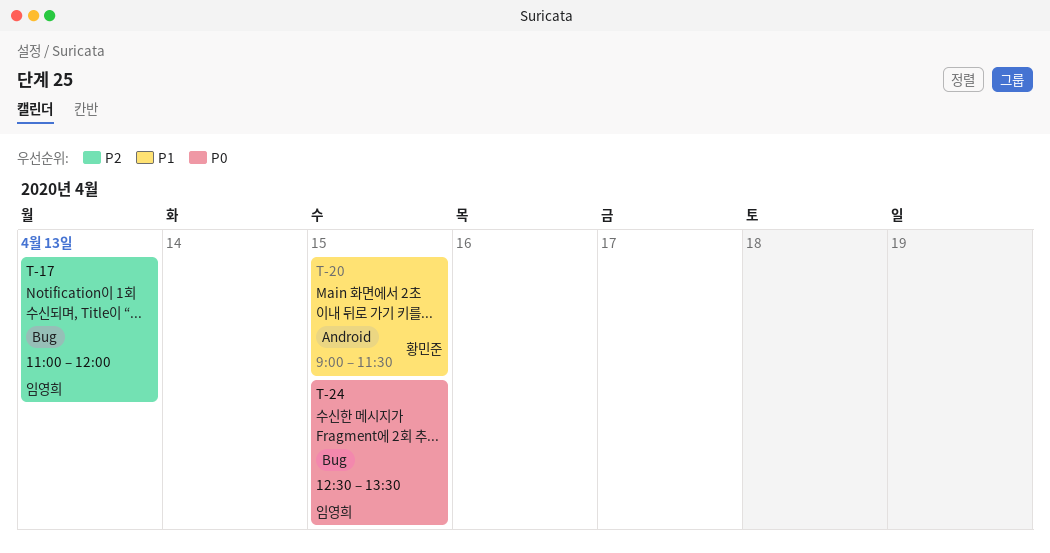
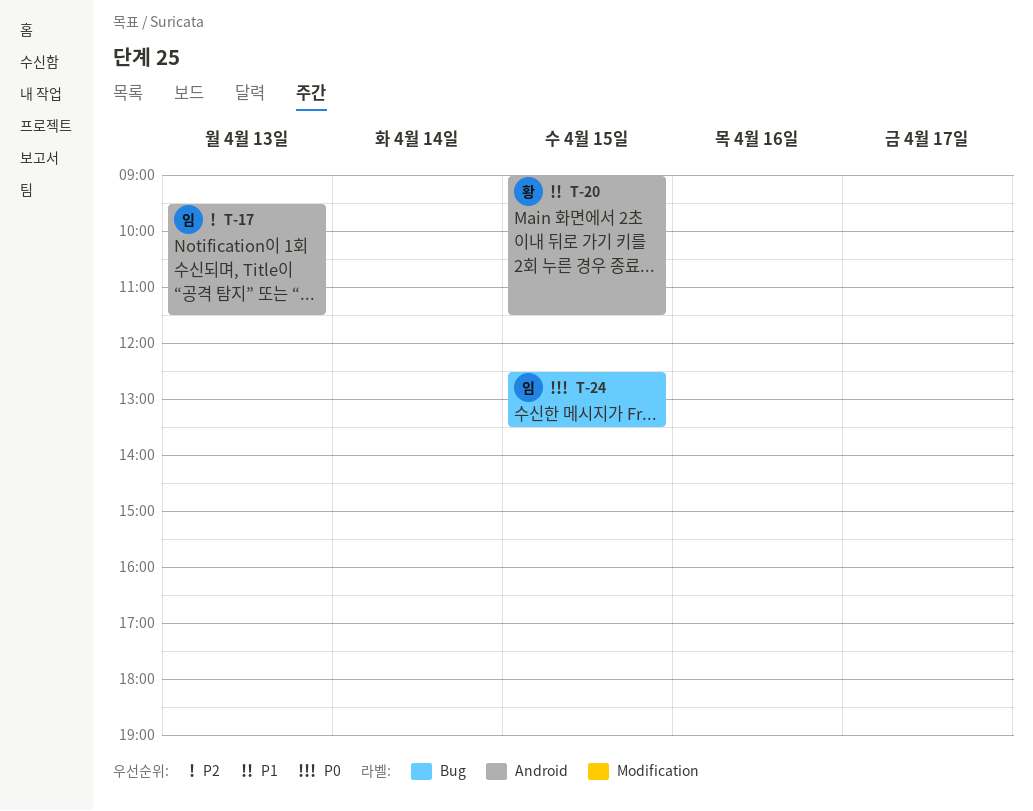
T-17, label: Bug -> Android
T-17, begins: 11:00 -> 09:30
T-17, ends: 12:00 -> 11:30

